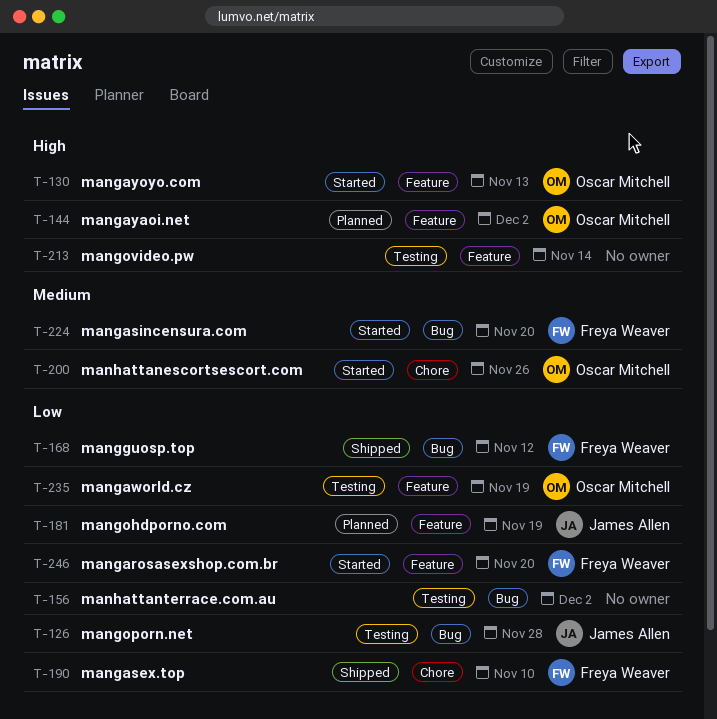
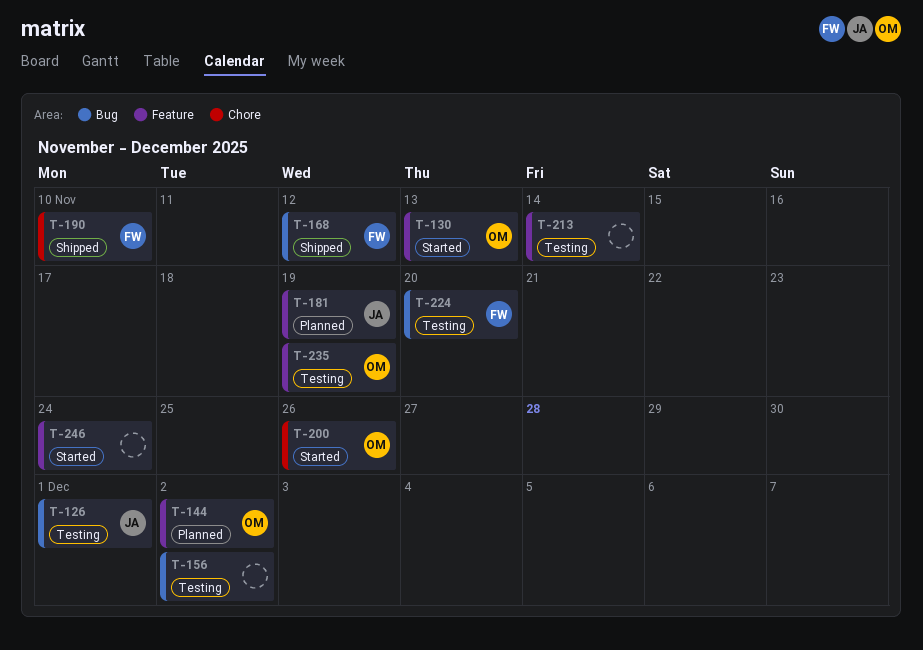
T-126, due: Nov 28 -> Dec 1
T-224, status: Started -> Testing
T-246, owner: Freya Weaver -> none
T-246, due: Nov 20 -> Nov 24

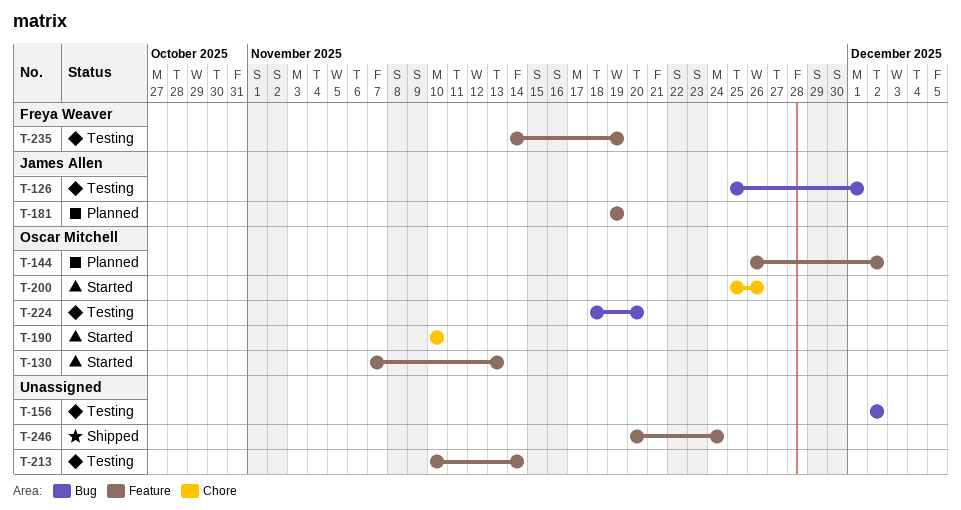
T-168: present -> none
T-190, status: Shipped -> Started
T-190, owner: Freya Weaver -> Oscar Mitchell
T-224, owner: Freya Weaver -> Oscar Mitchell
T-235, owner: Oscar Mitchell -> Freya Weaver
T-246, status: Started -> Shipped

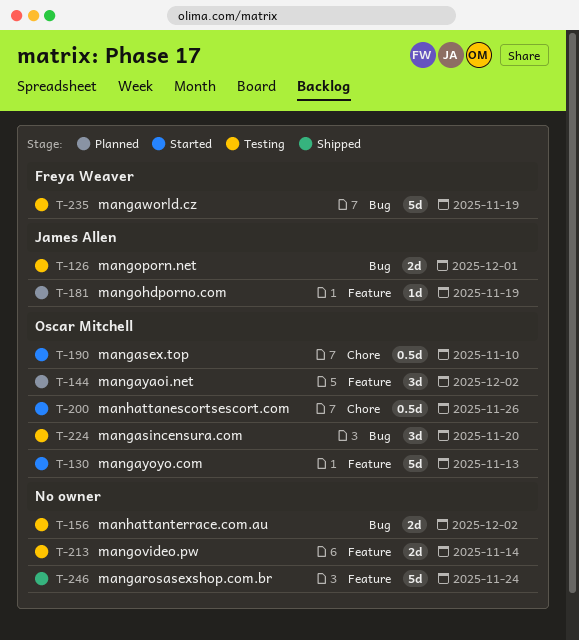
T-235, label: Feature -> Bug

